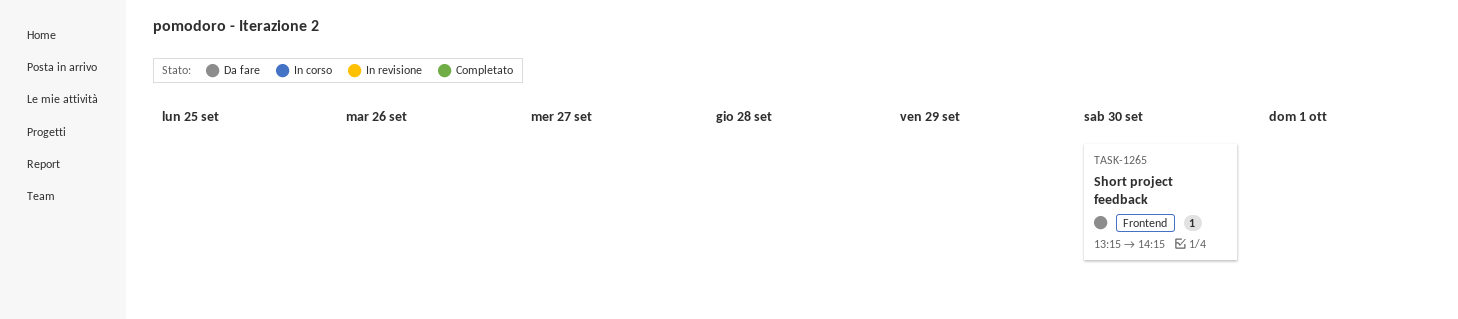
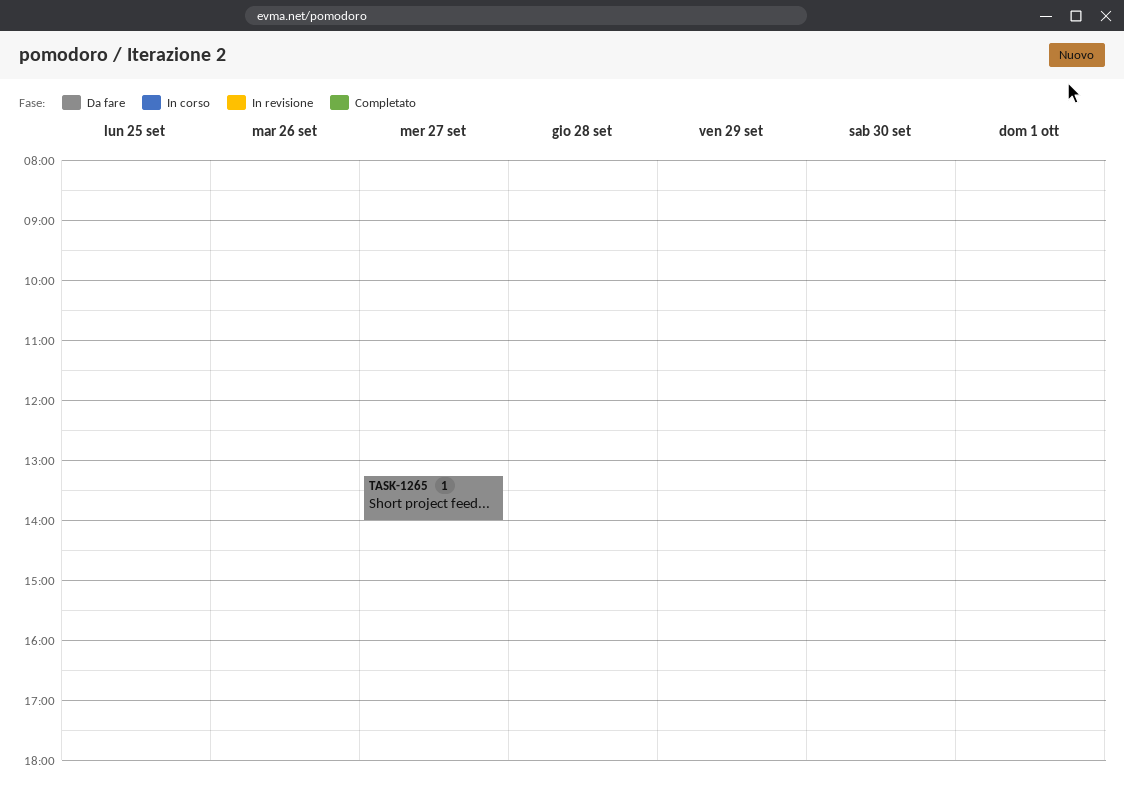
TASK-1265, day: Sep 30 -> Sep 27
TASK-1265, ends: 14:15 -> 14:00

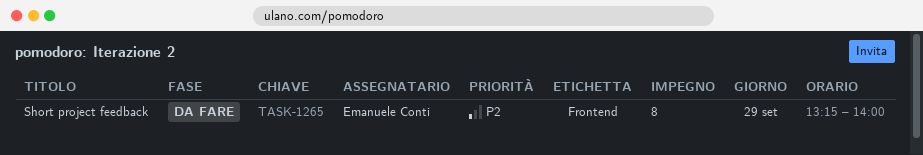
TASK-1265, estimate: 1 -> 8
TASK-1265, day: Sep 27 -> Sep 29

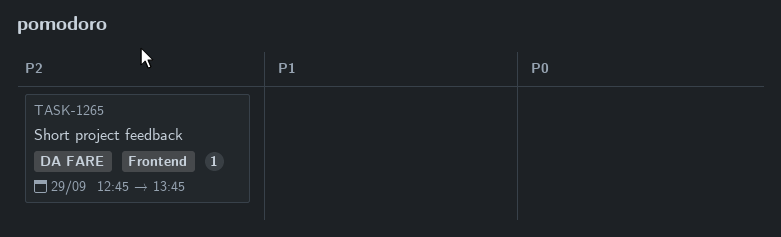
TASK-1265, estimate: 8 -> 1
TASK-1265, begins: 13:15 -> 12:45
TASK-1265, ends: 14:00 -> 13:45

